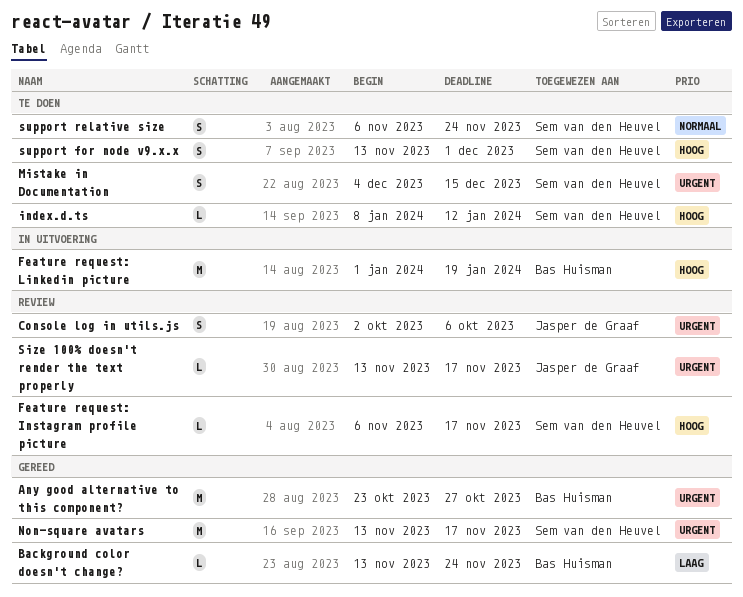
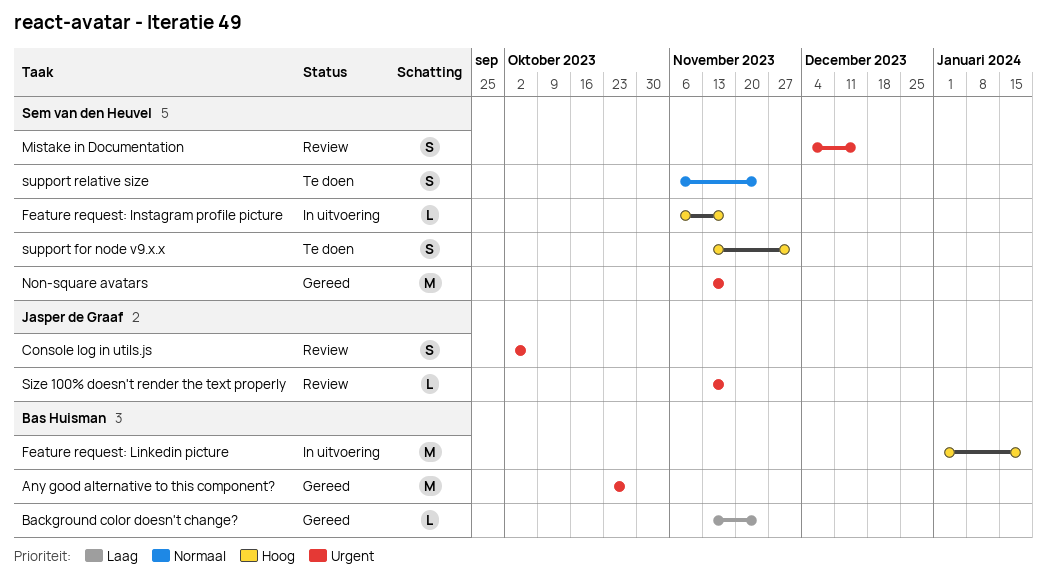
Feature request: Instagram profile picture, status: Review -> In uitvoering
index.d.ts: present -> none
Mistake in Documentation, status: Te doen -> Review

